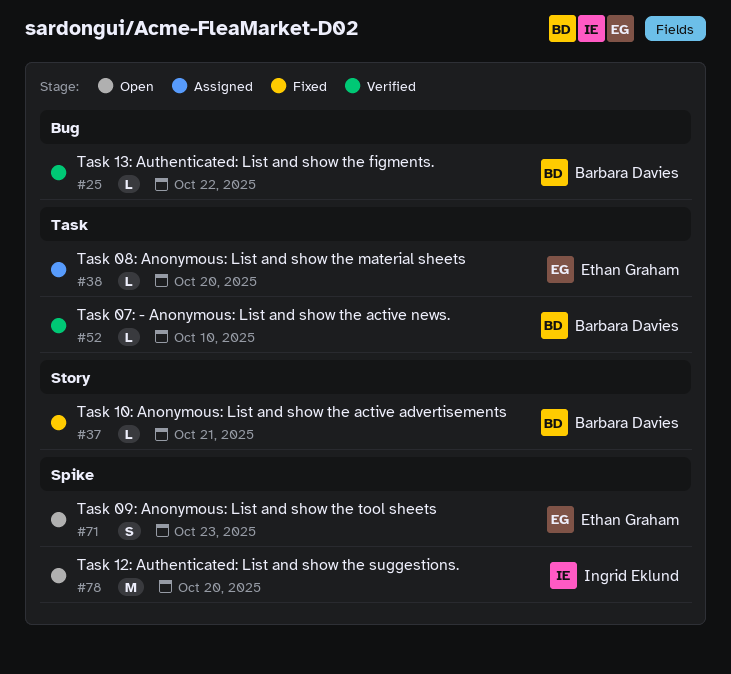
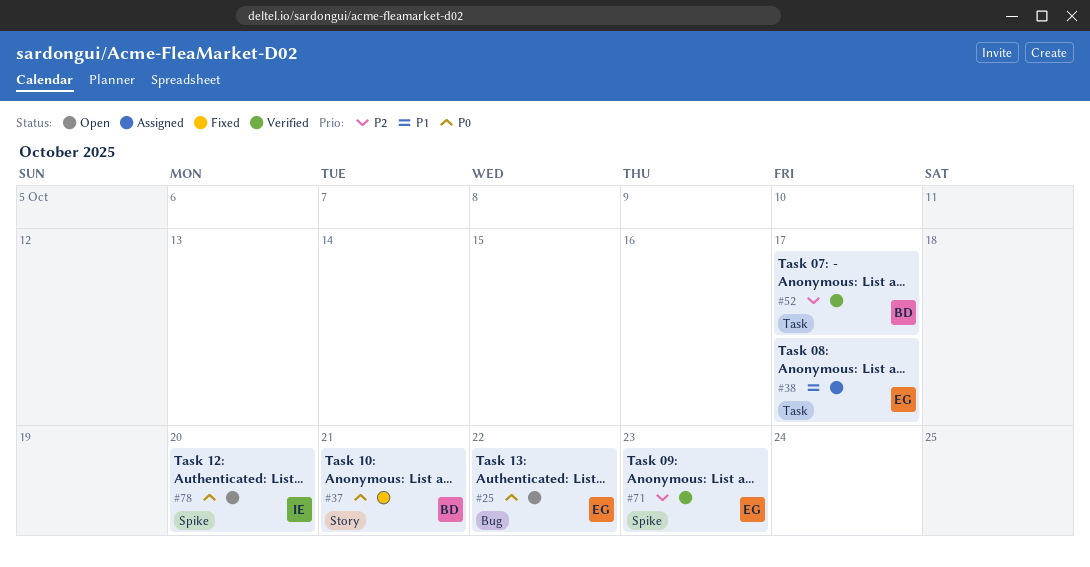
#25, status: Verified -> Open
#25, owner: Barbara Davies -> Ethan Graham
#38, due: Oct 20 -> Oct 17
#52, due: Oct 10 -> Oct 17
#71, status: Open -> Verified

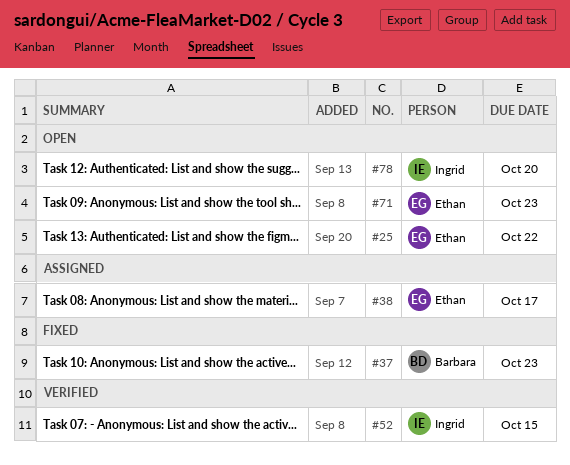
#37, due: Oct 21 -> Oct 23
#52, owner: Barbara -> Ingrid
#52, due: Oct 17 -> Oct 15
#71, status: Verified -> Open

